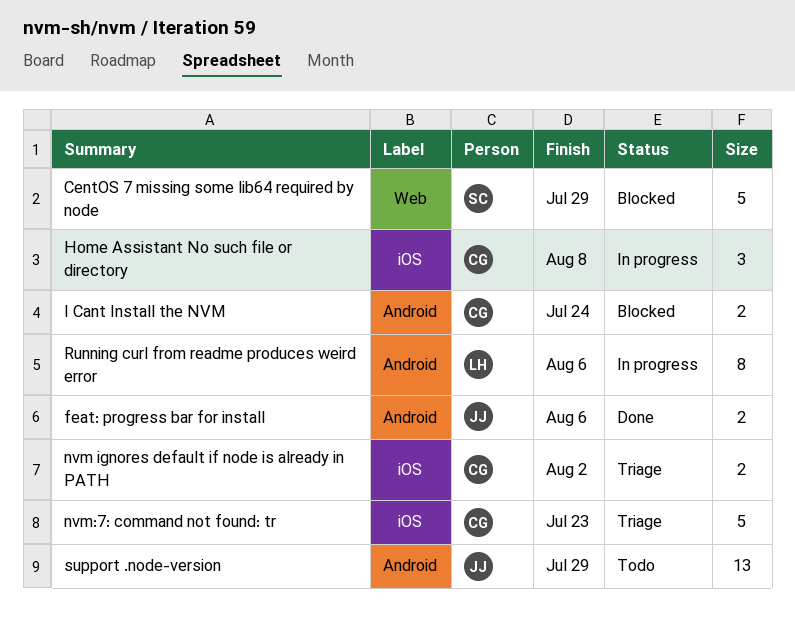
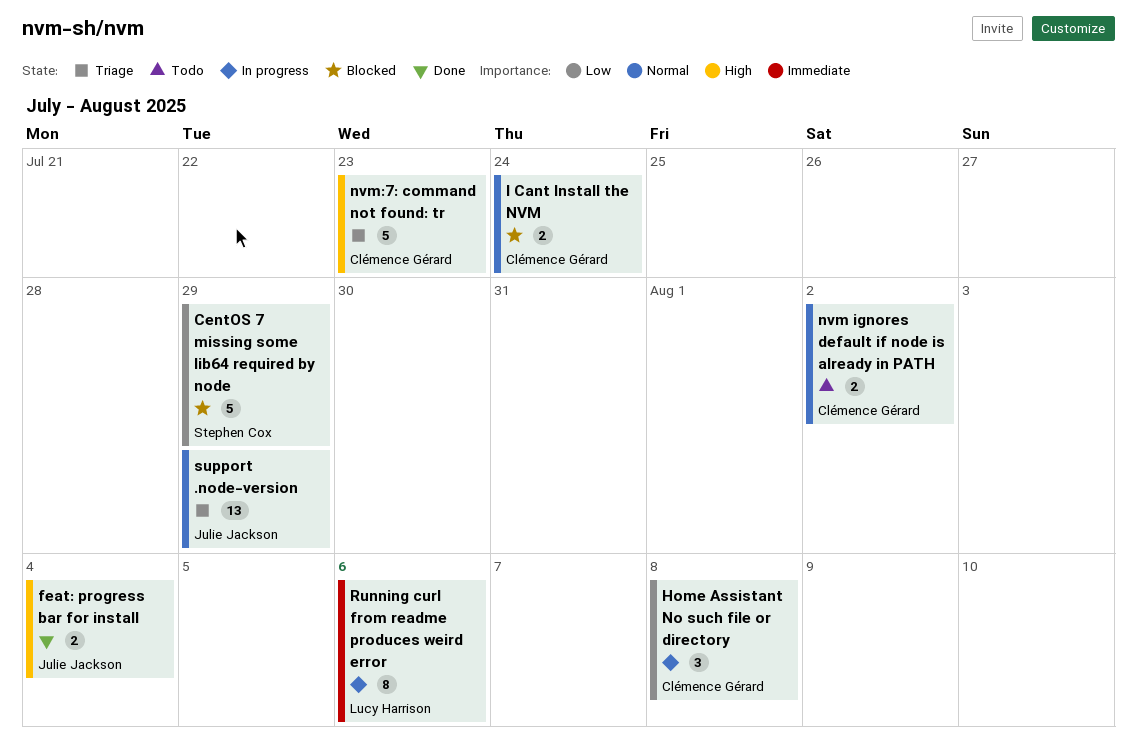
feat: progress bar for install, due: Aug 6 -> Aug 4
nvm ignores default if node is already in PATH, status: Triage -> Todo
support .node-version, status: Todo -> Triage

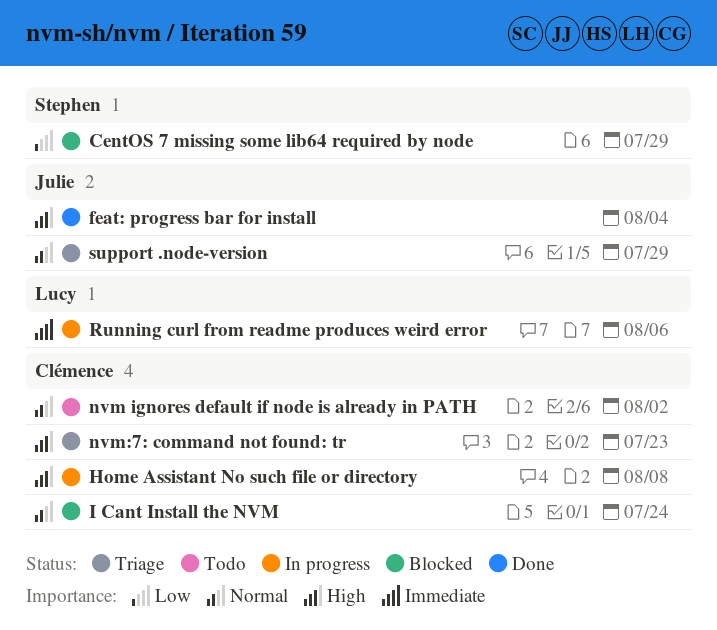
Home Assistant No such file or directory, priority: Low -> High

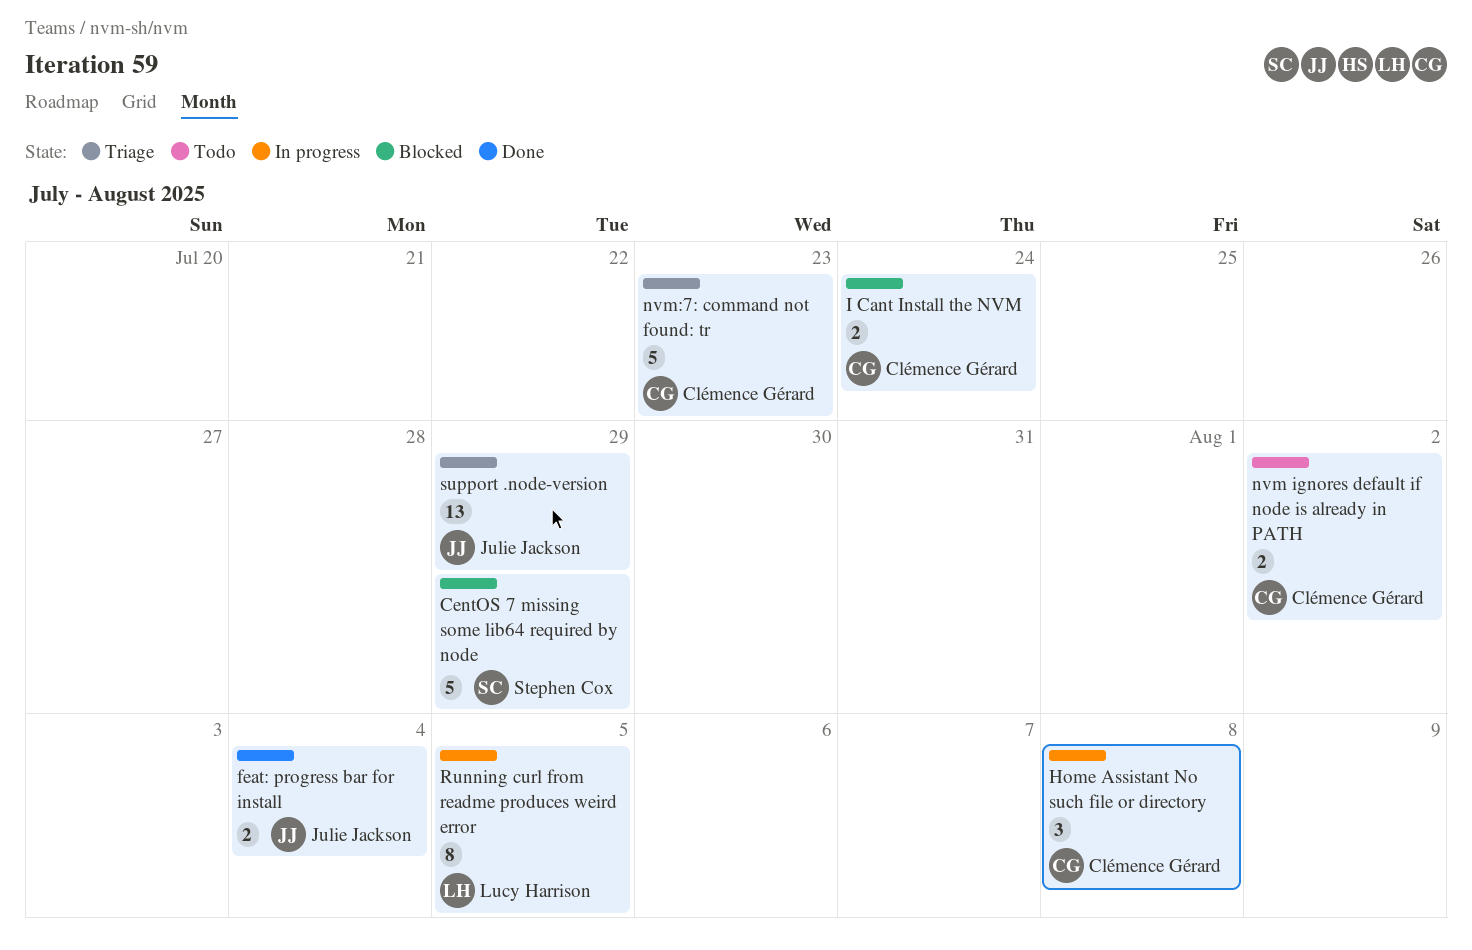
Running curl from readme produces weird error, due: Aug 6 -> Aug 5

